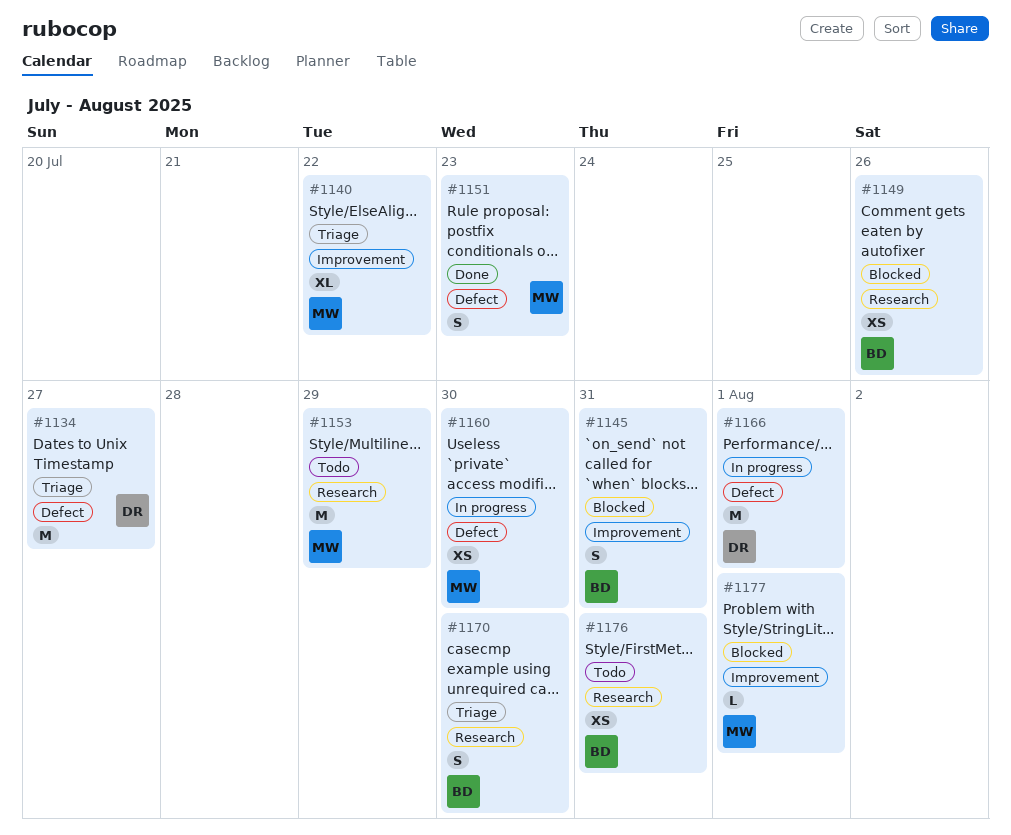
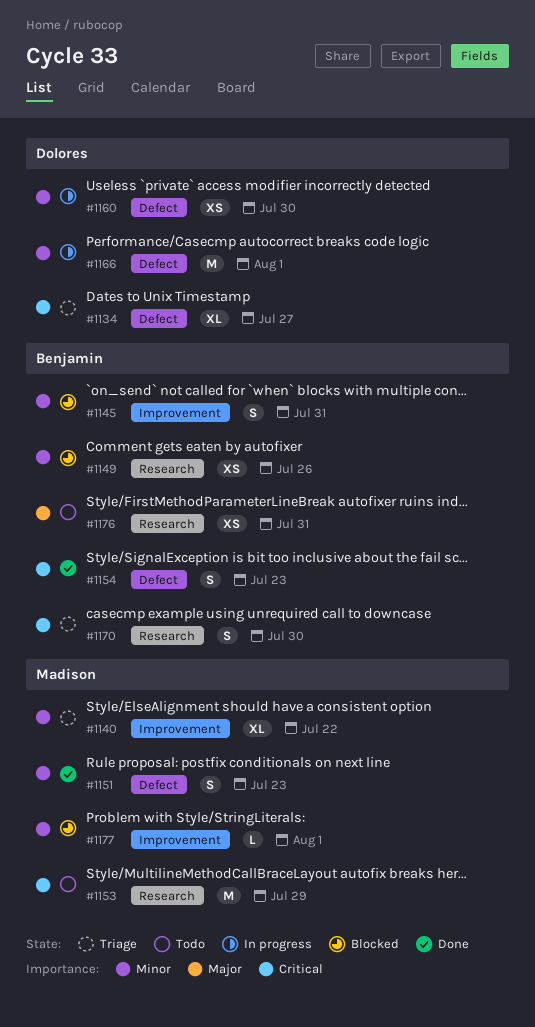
#1134, estimate: M -> XL
#1154: none -> present
#1160, owner: Madison -> Dolores

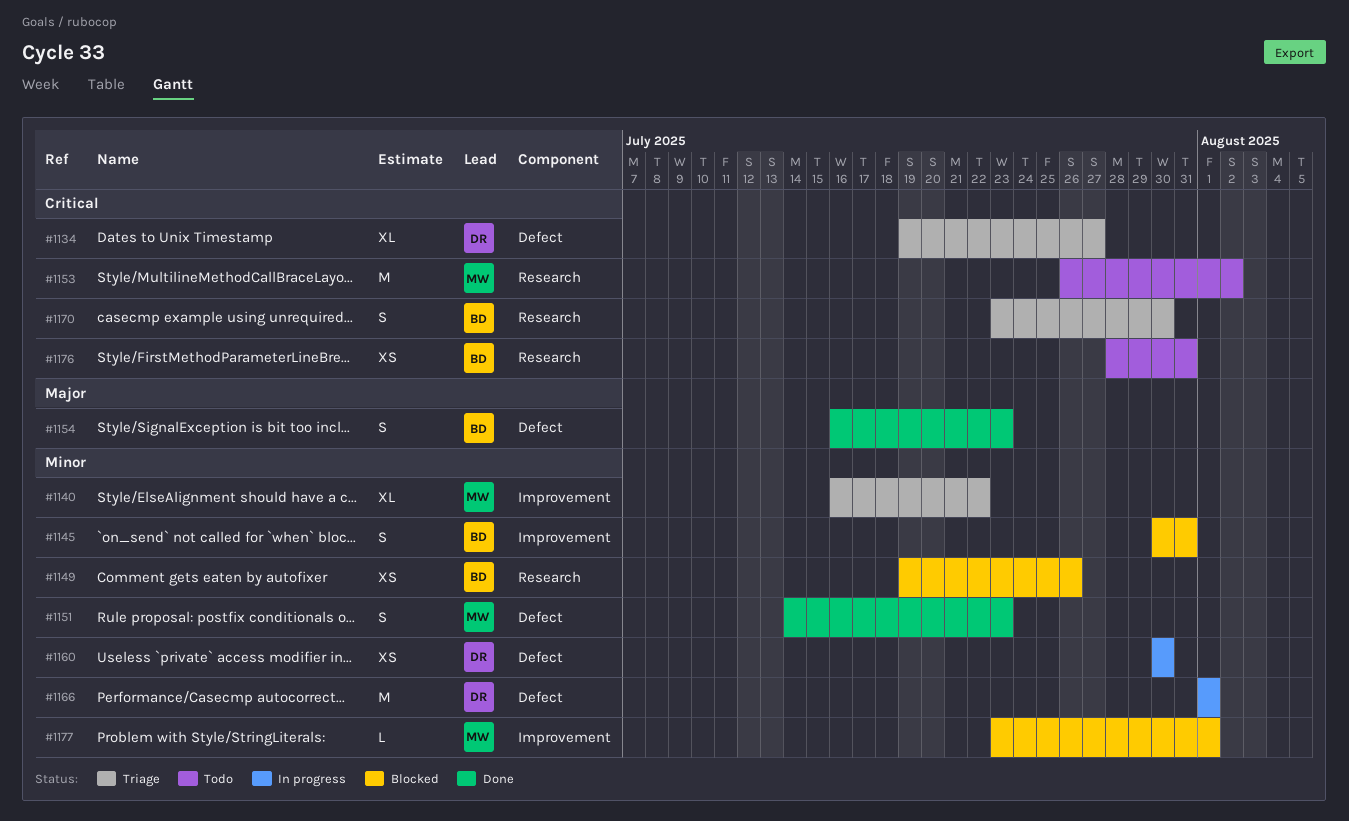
#1153, due: Jul 29 -> Aug 2
#1154, priority: Critical -> Major
#1176, priority: Major -> Critical

